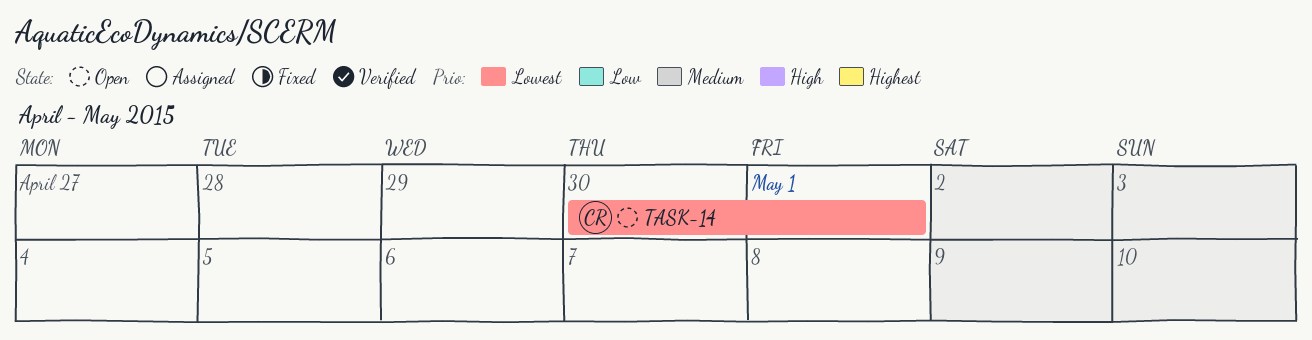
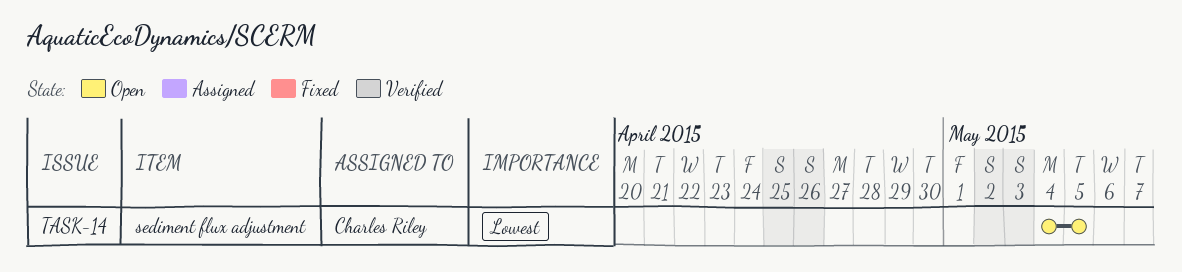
TASK-14, start: Apr 30 -> May 4
TASK-14, due: May 1 -> May 5

